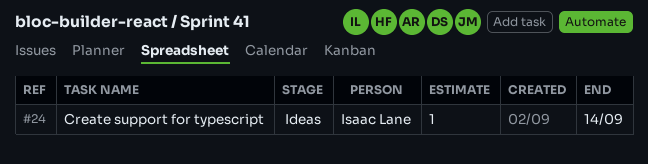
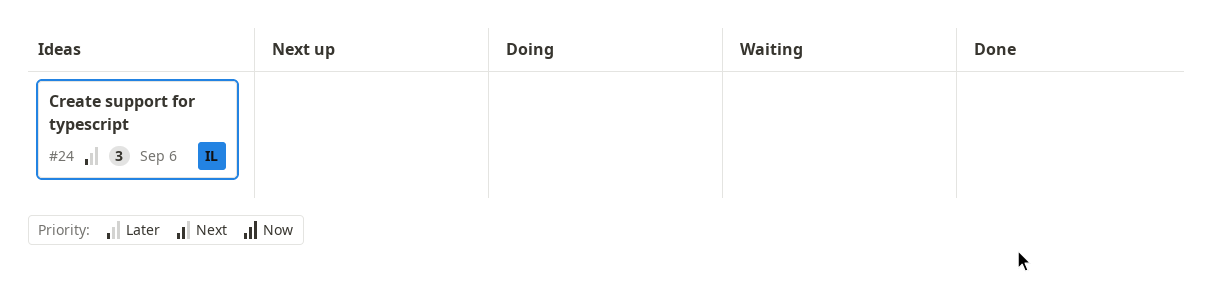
#24, estimate: 1 -> 3
#24, due: Sep 14 -> Sep 6

